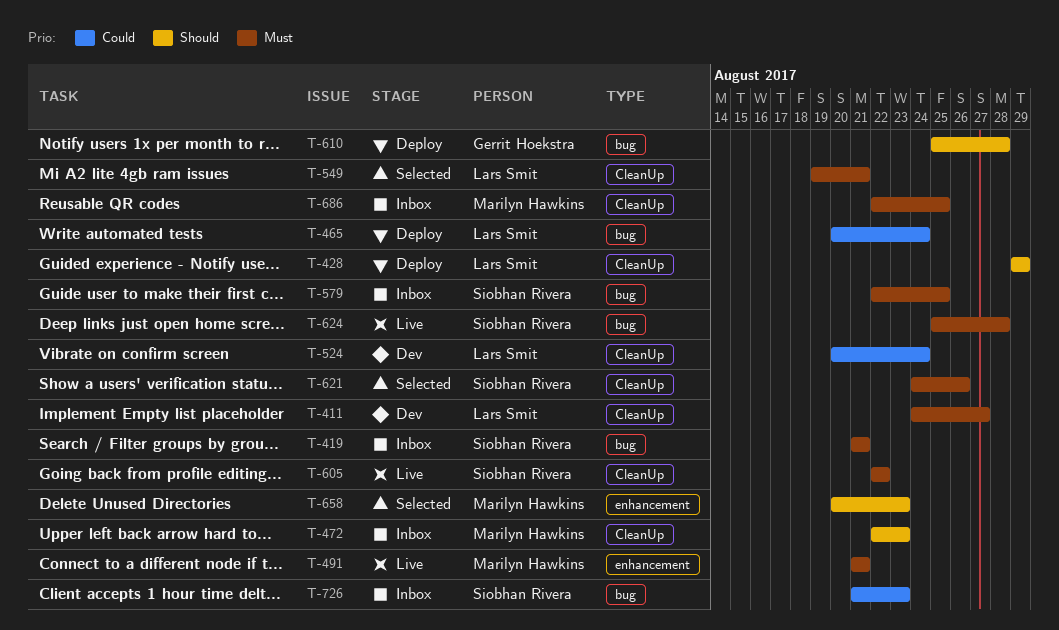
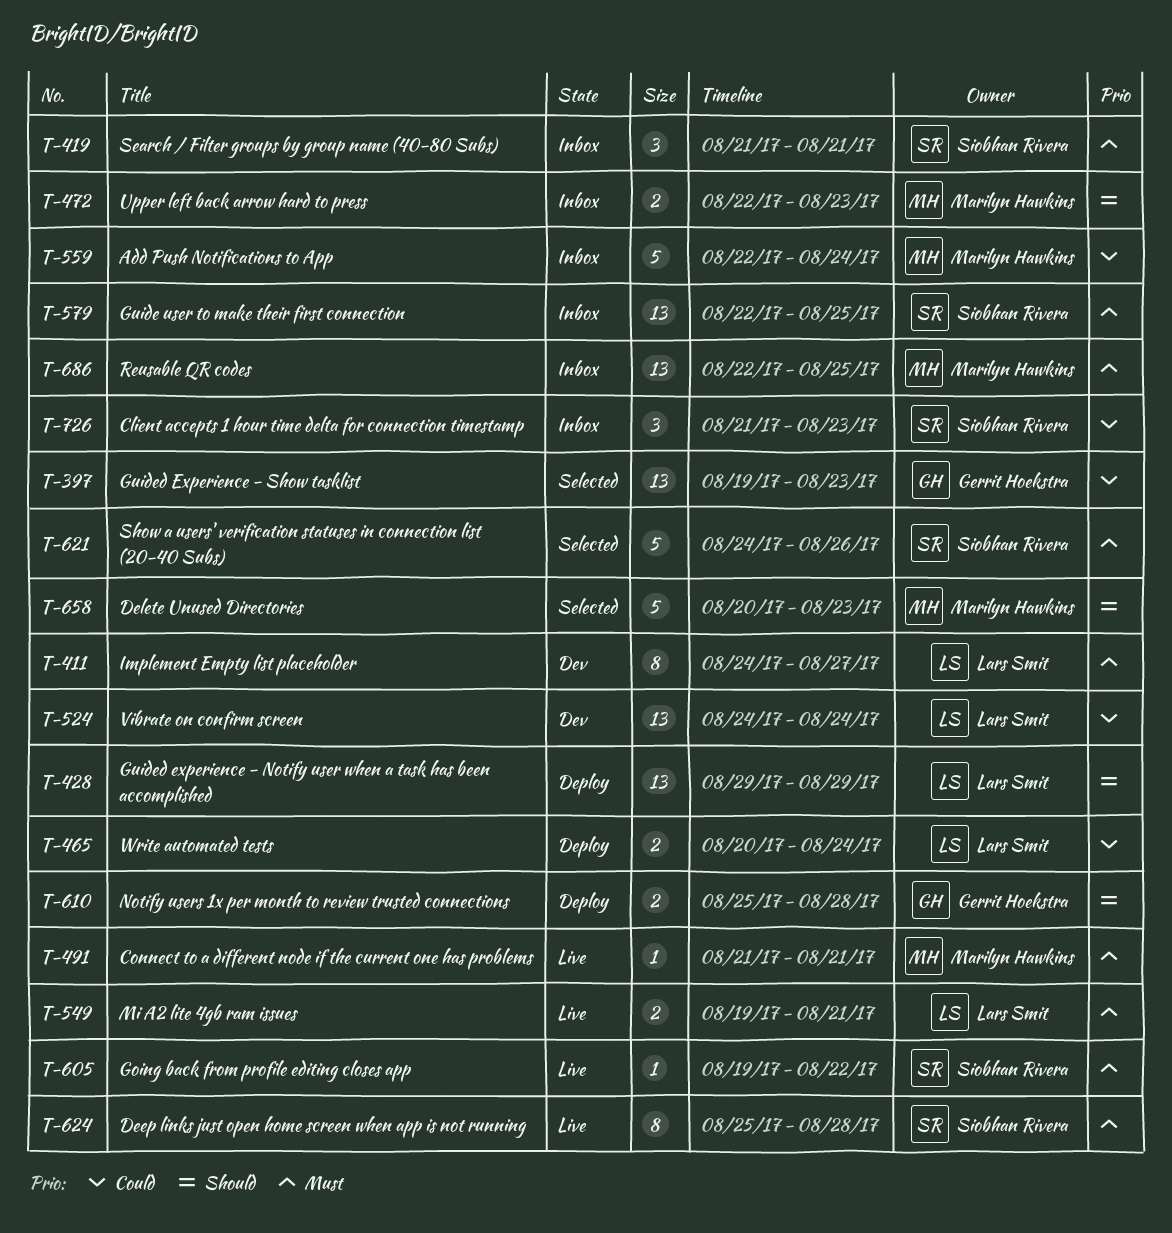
T-397: none -> present
T-524, start: Aug 20 -> Aug 24
T-549, status: Selected -> Live
T-559: none -> present
T-605, start: Aug 22 -> Aug 19

